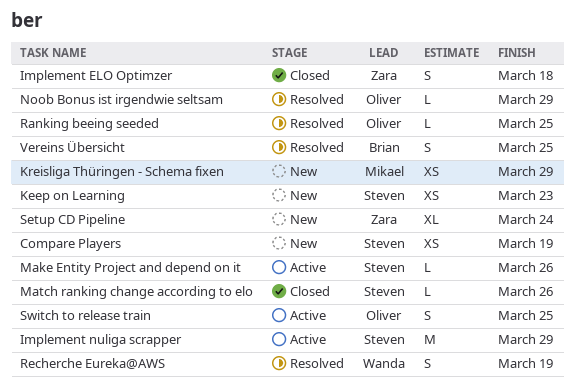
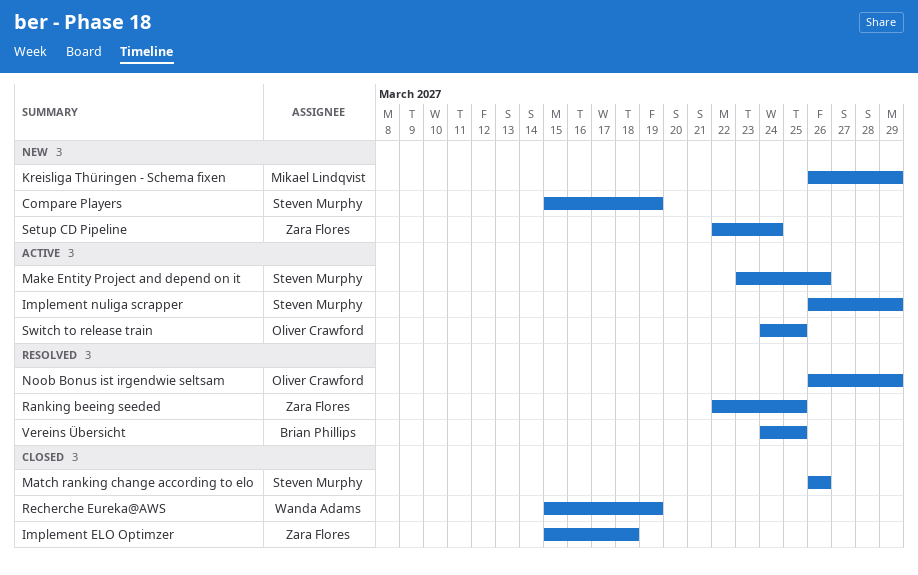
Keep on Learning: present -> none
Ranking beeing seeded, owner: Oliver Crawford -> Zara Flores
Recherche Eureka@AWS, status: Resolved -> Closed

